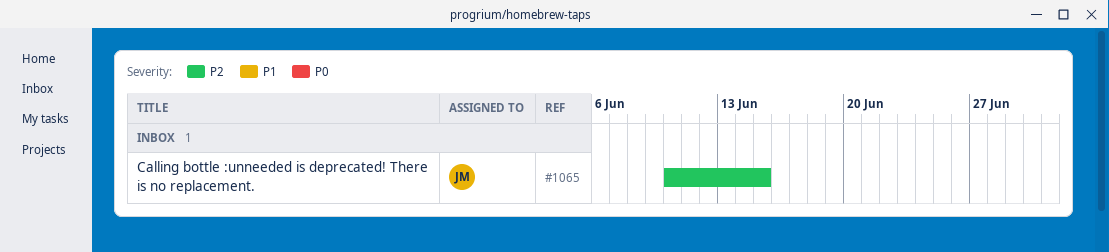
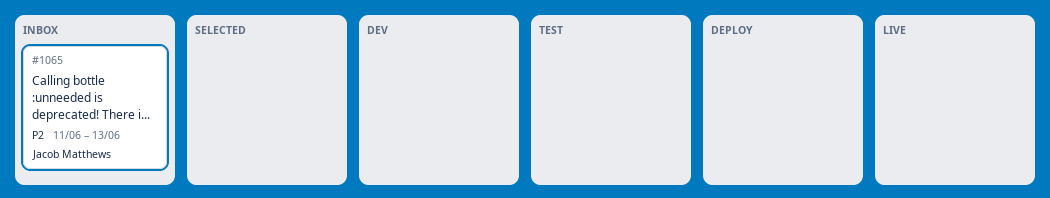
#1065, start: Jun 10 -> Jun 11
#1065, due: Jun 15 -> Jun 13

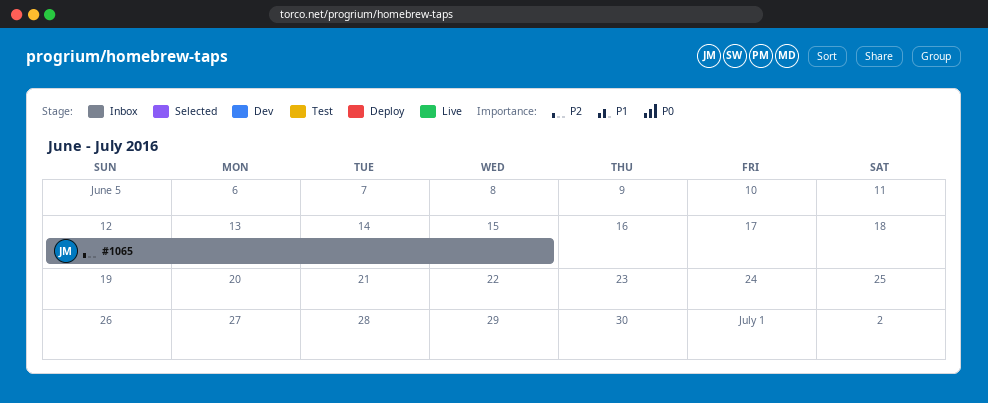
#1065, start: Jun 11 -> Jun 12
#1065, due: Jun 13 -> Jun 15

